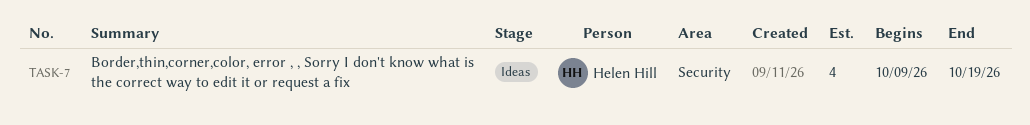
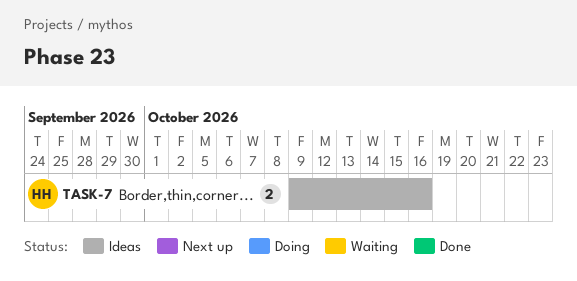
TASK-7, estimate: 4 -> 2
TASK-7, due: Oct 19 -> Oct 16

